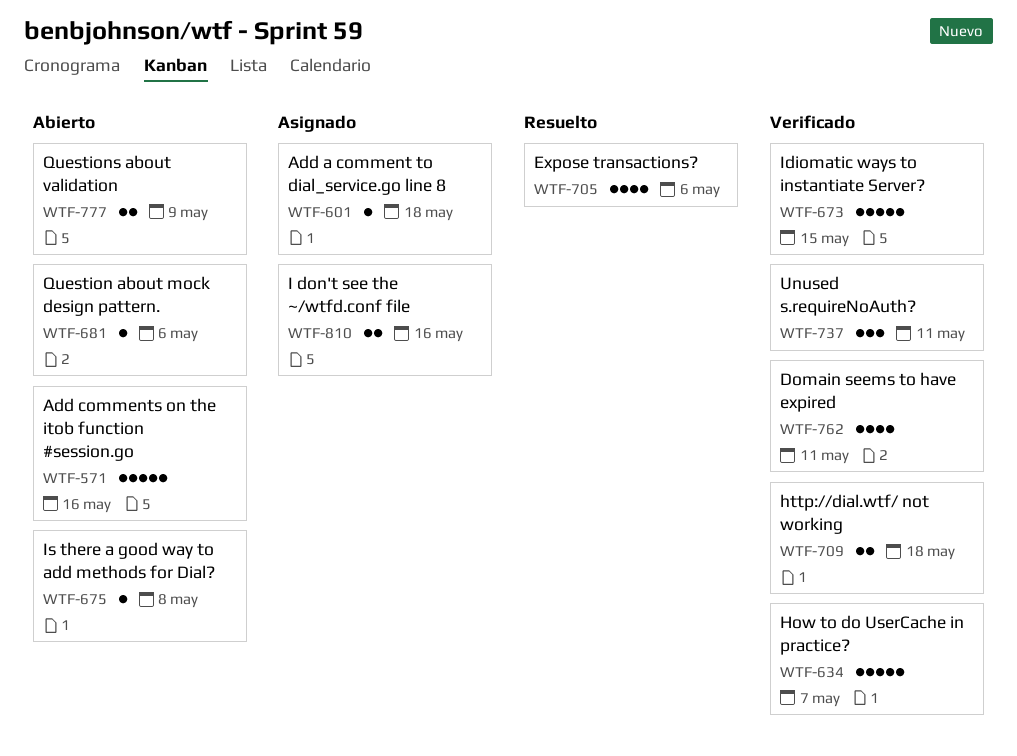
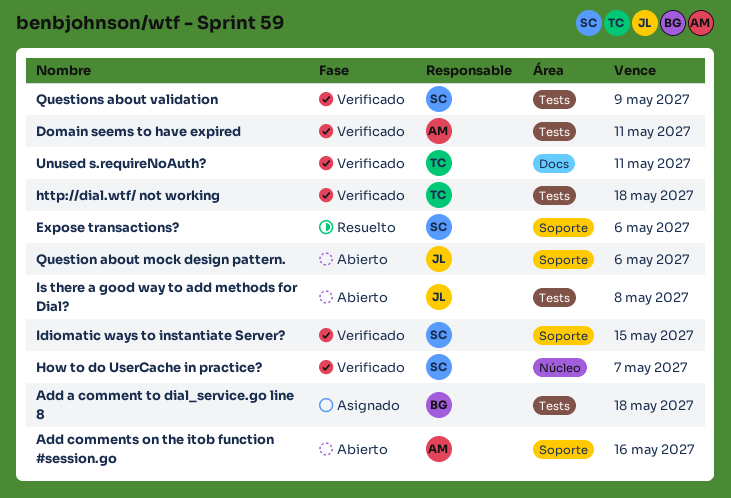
I don't see the ~/wtfd.conf file: present -> none
Questions about validation, status: Abierto -> Verificado

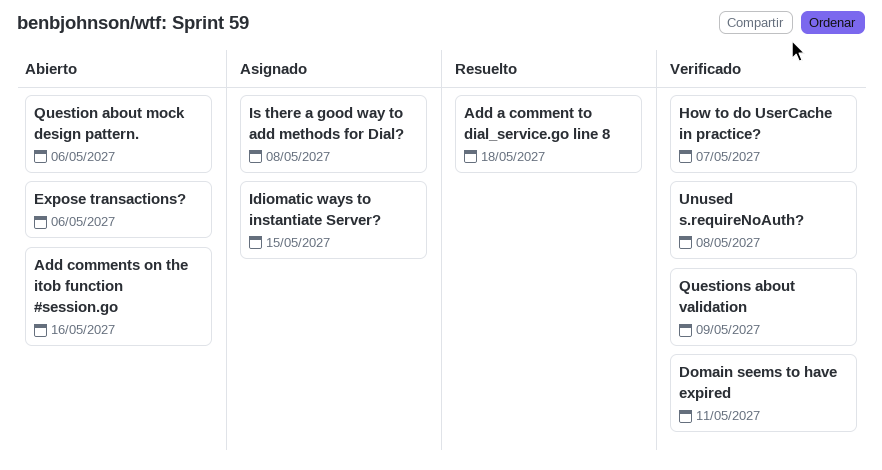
Add a comment to dial_service.go line 8, status: Asignado -> Resuelto
Expose transactions?, status: Resuelto -> Abierto
http://dial.wtf/ not working: present -> none
Idiomatic ways to instantiate Server?, status: Verificado -> Asignado
Is there a good way to add methods for Dial?, status: Abierto -> Asignado
Unused s.requireNoAuth?, due: May 11 -> May 8

